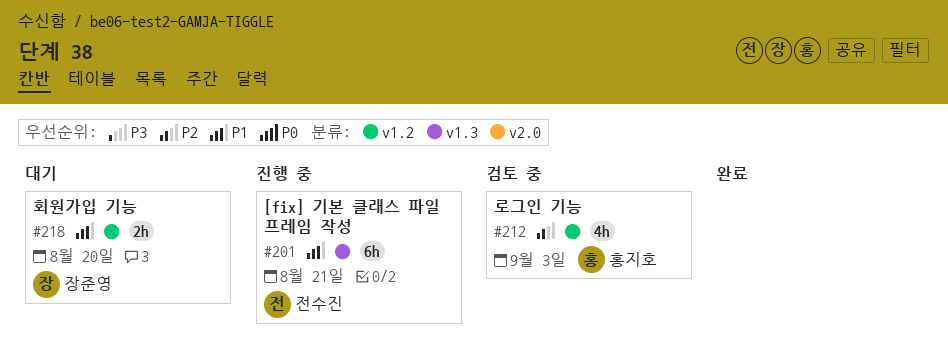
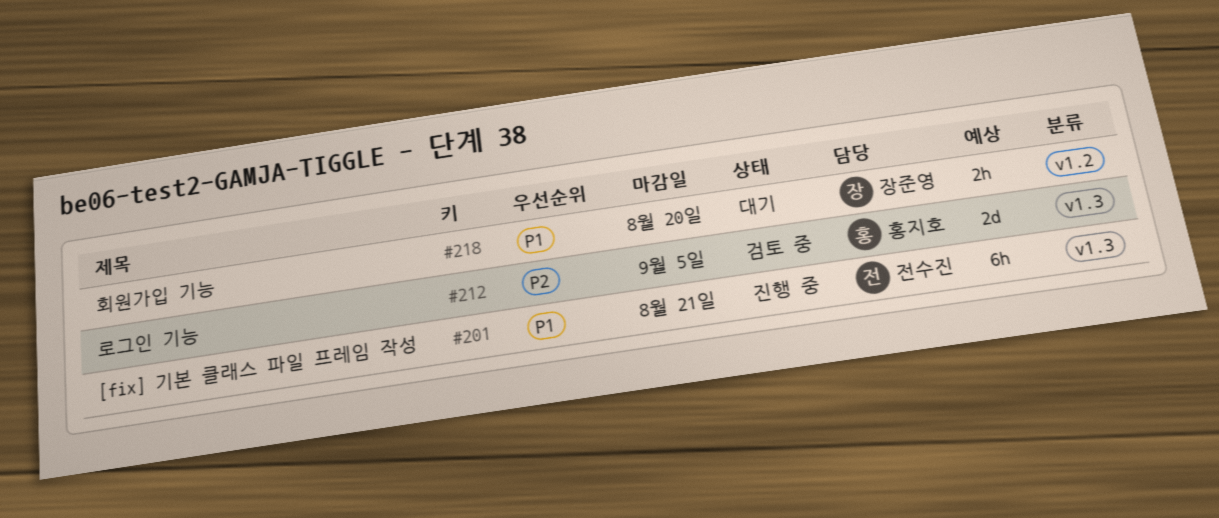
#212, label: v1.2 -> v1.3
#212, estimate: 4h -> 2d
#212, due: Sep 3 -> Sep 5

